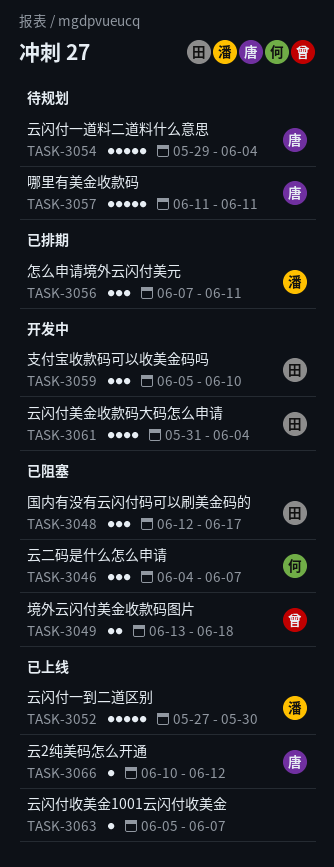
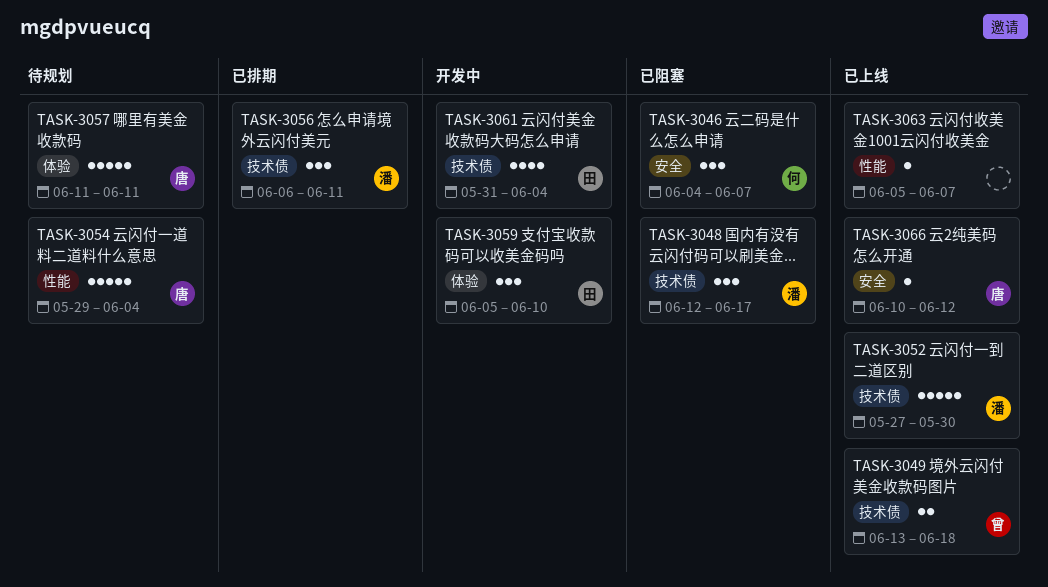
TASK-3048, owner: 田 -> 潘
TASK-3049, status: 已阻塞 -> 已上线
TASK-3056, start: Jun 7 -> Jun 6

